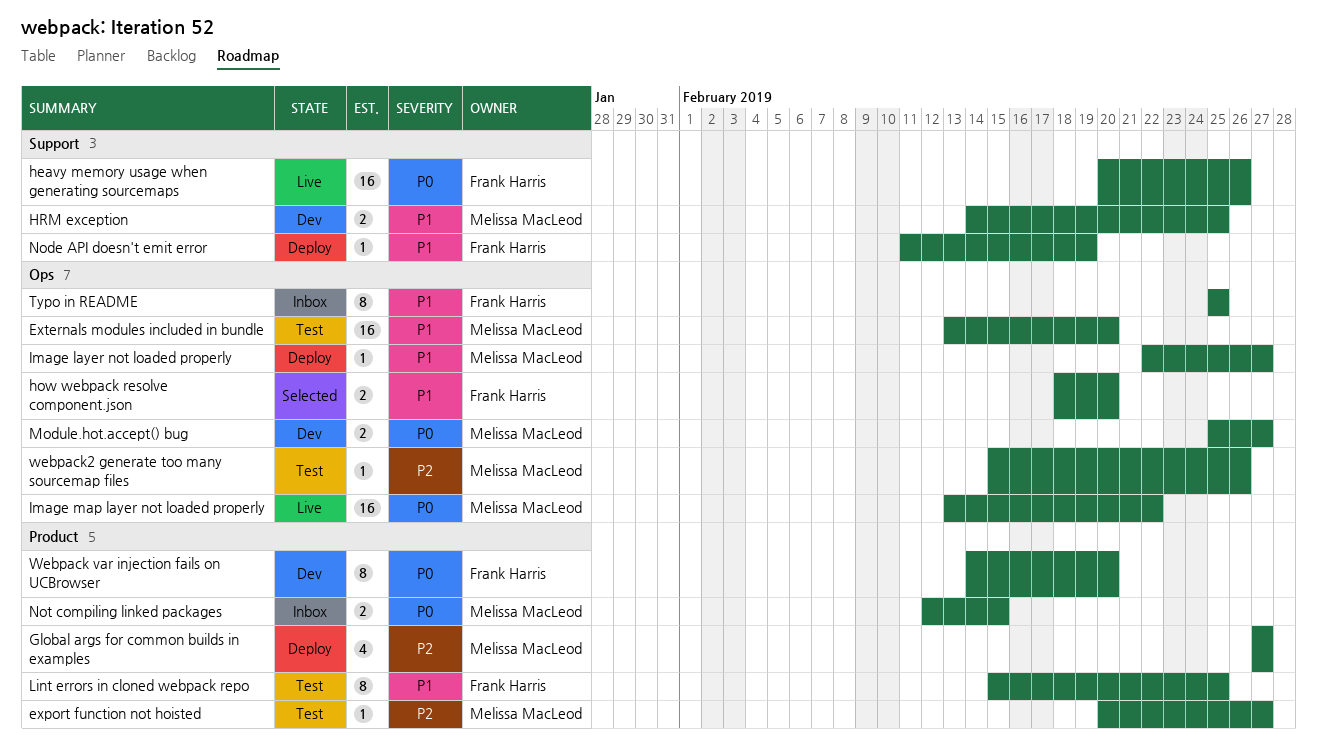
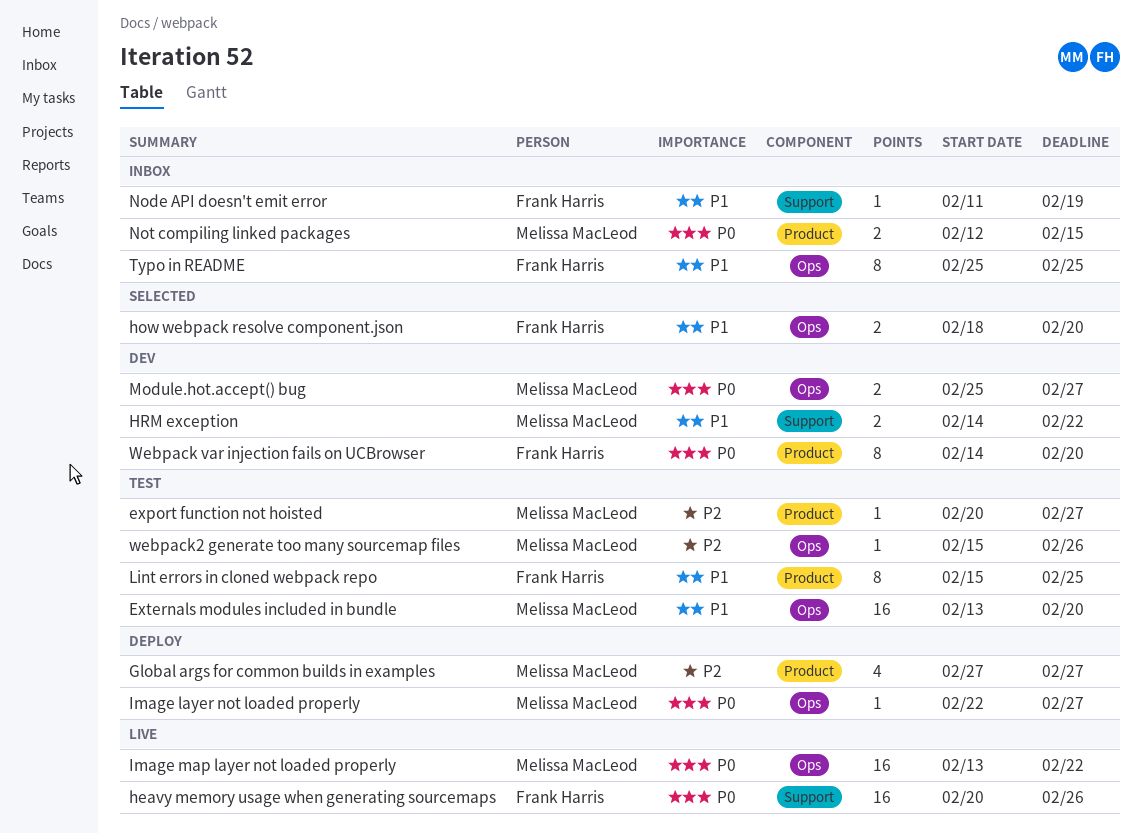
HRM exception, due: Feb 25 -> Feb 22
Image layer not loaded properly, priority: P1 -> P0
Node API doesn't emit error, status: Deploy -> Inbox

